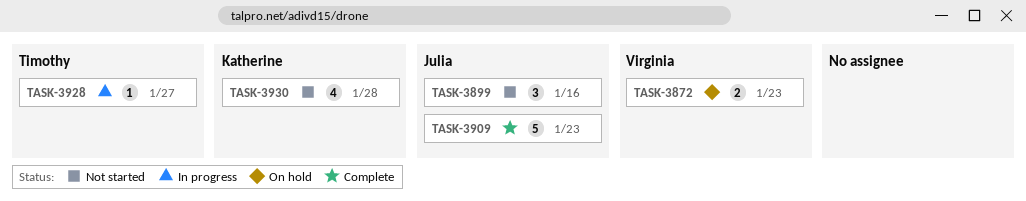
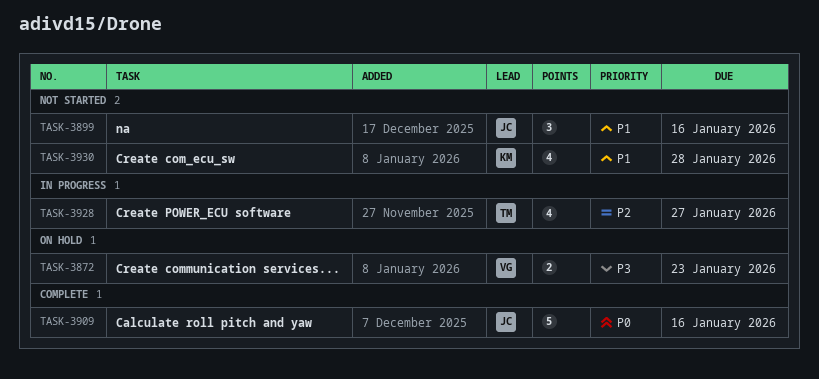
TASK-3909, due: Jan 23 -> Jan 16
TASK-3928, estimate: 1 -> 4

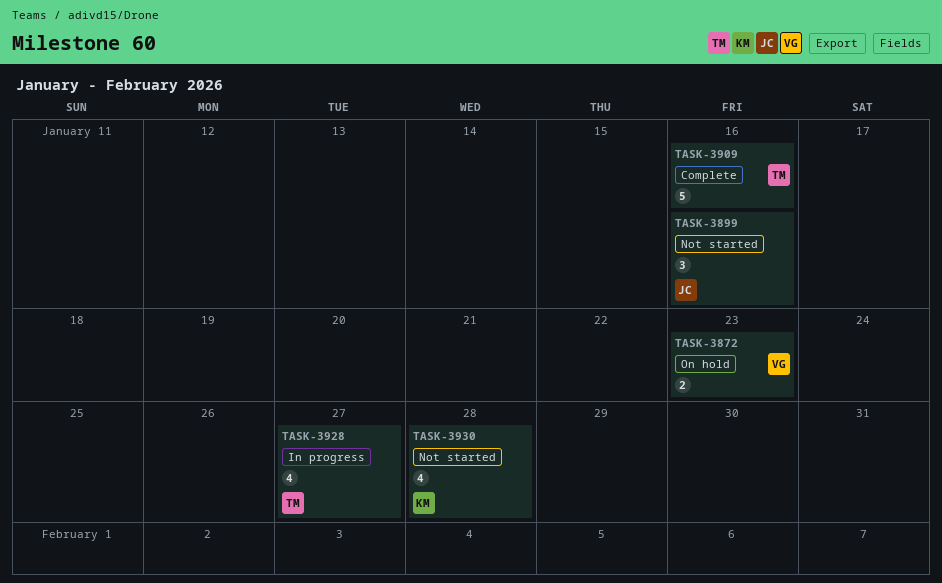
TASK-3909, owner: JC -> TM

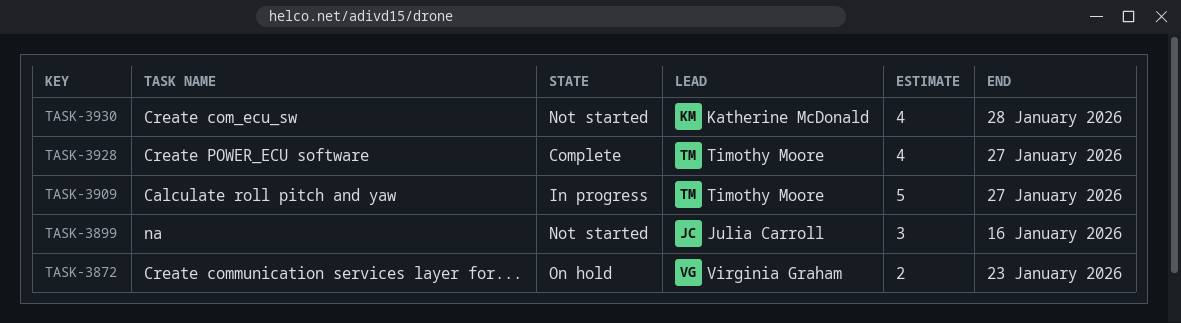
TASK-3909, status: Complete -> In progress
TASK-3909, due: Jan 16 -> Jan 27
TASK-3928, status: In progress -> Complete

